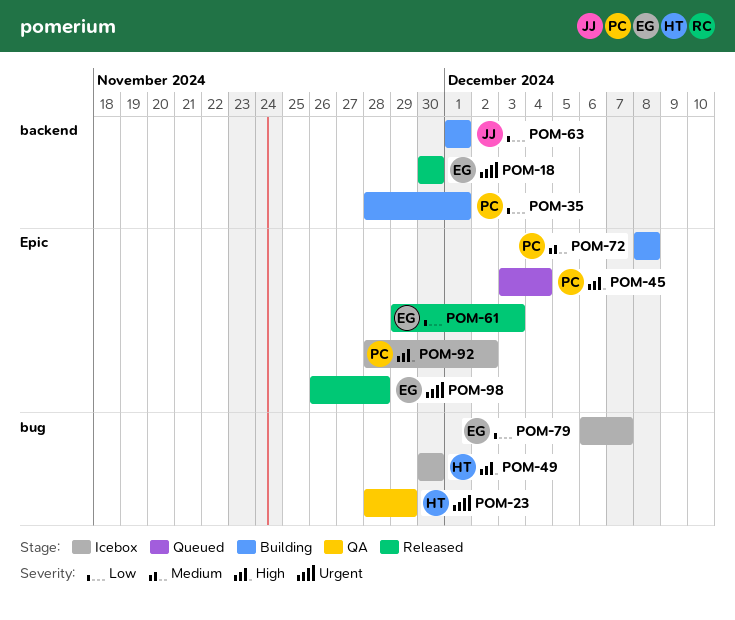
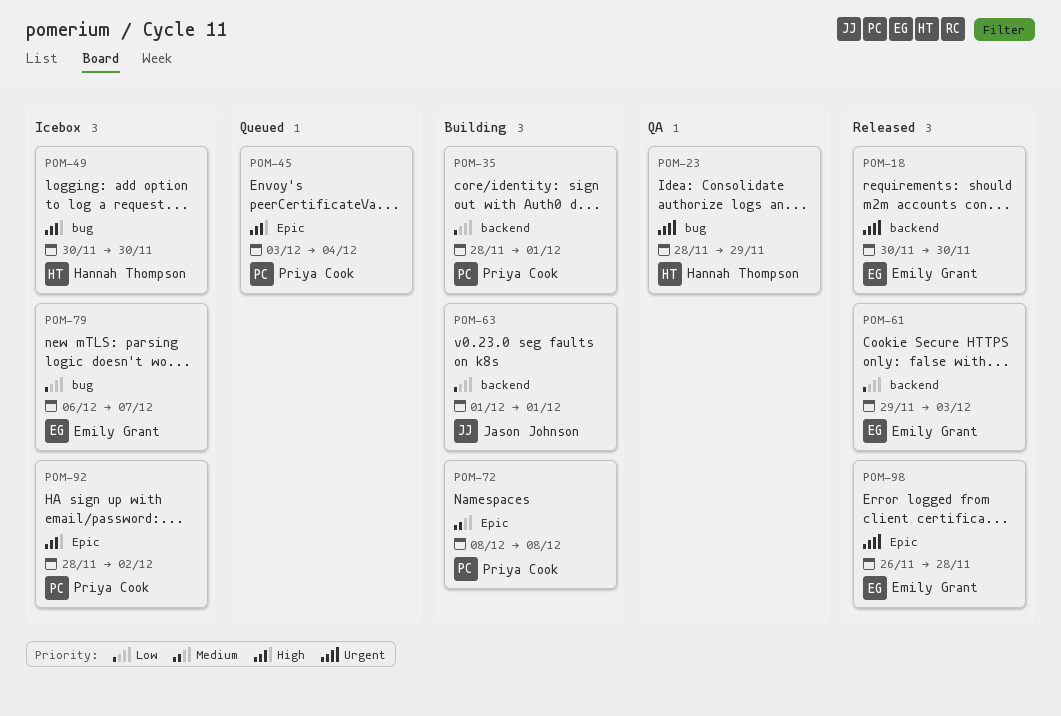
POM-61, label: Epic -> backend

